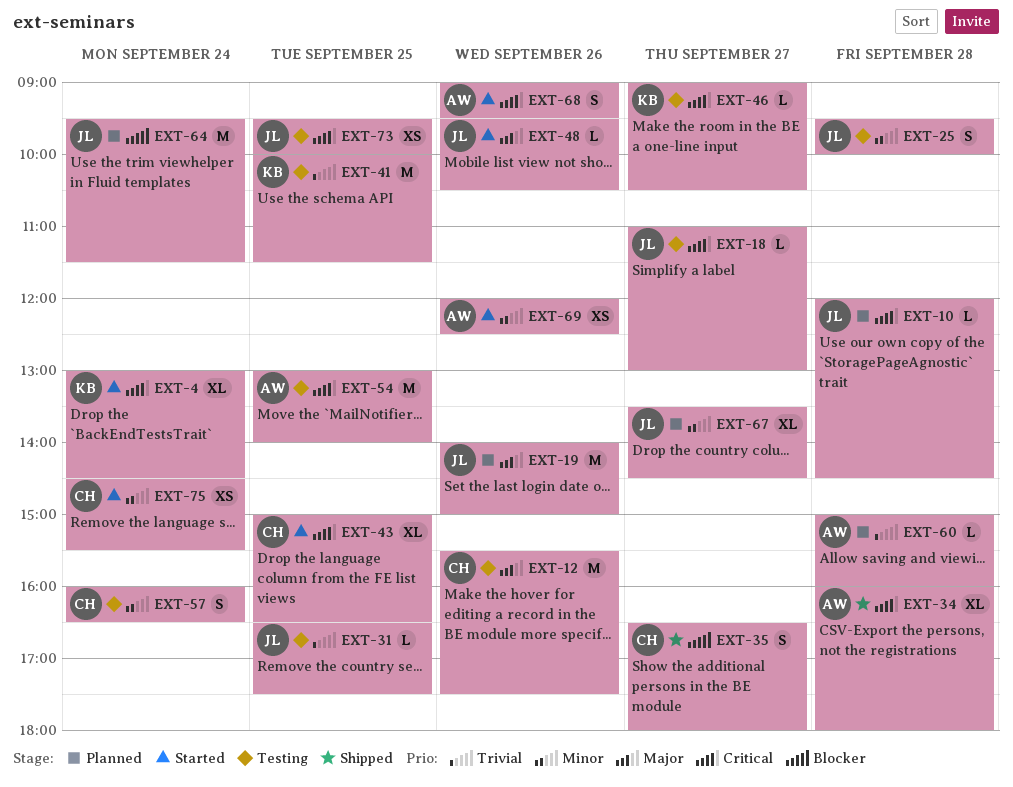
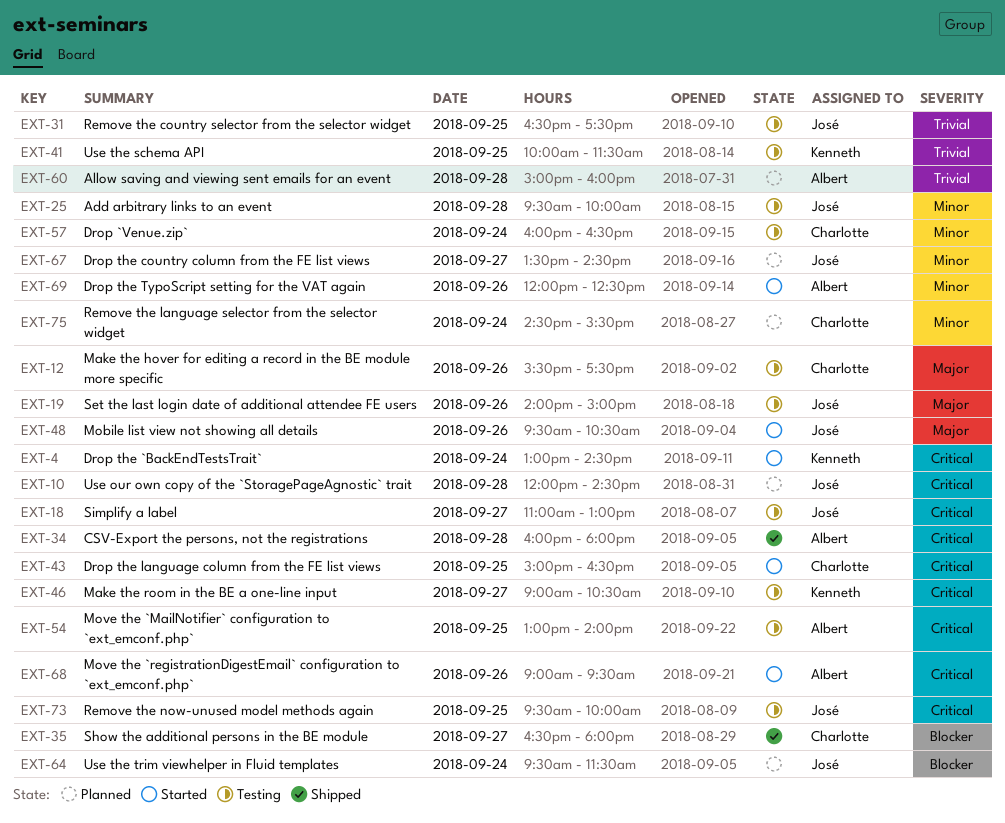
EXT-19, status: Planned -> Testing
EXT-75, status: Started -> Planned

